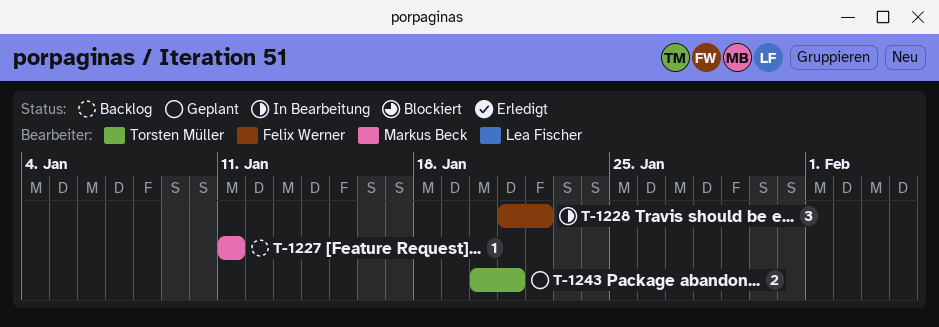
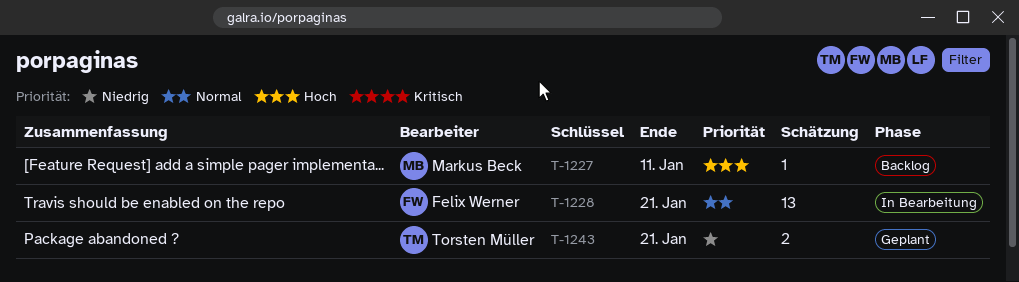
T-1228, estimate: 3 -> 13
T-1228, due: Jan 22 -> Jan 21

